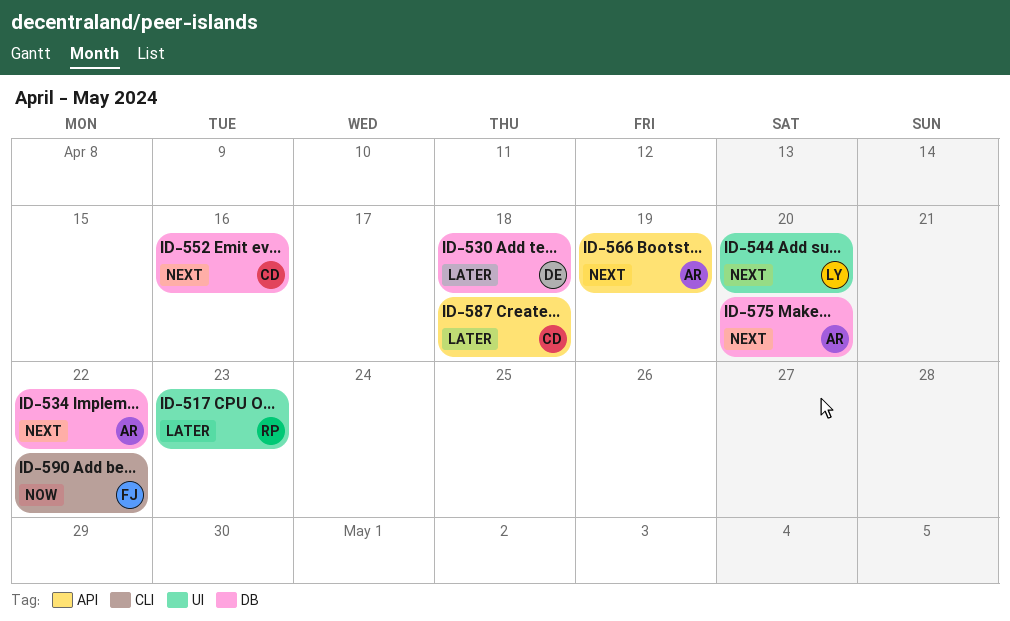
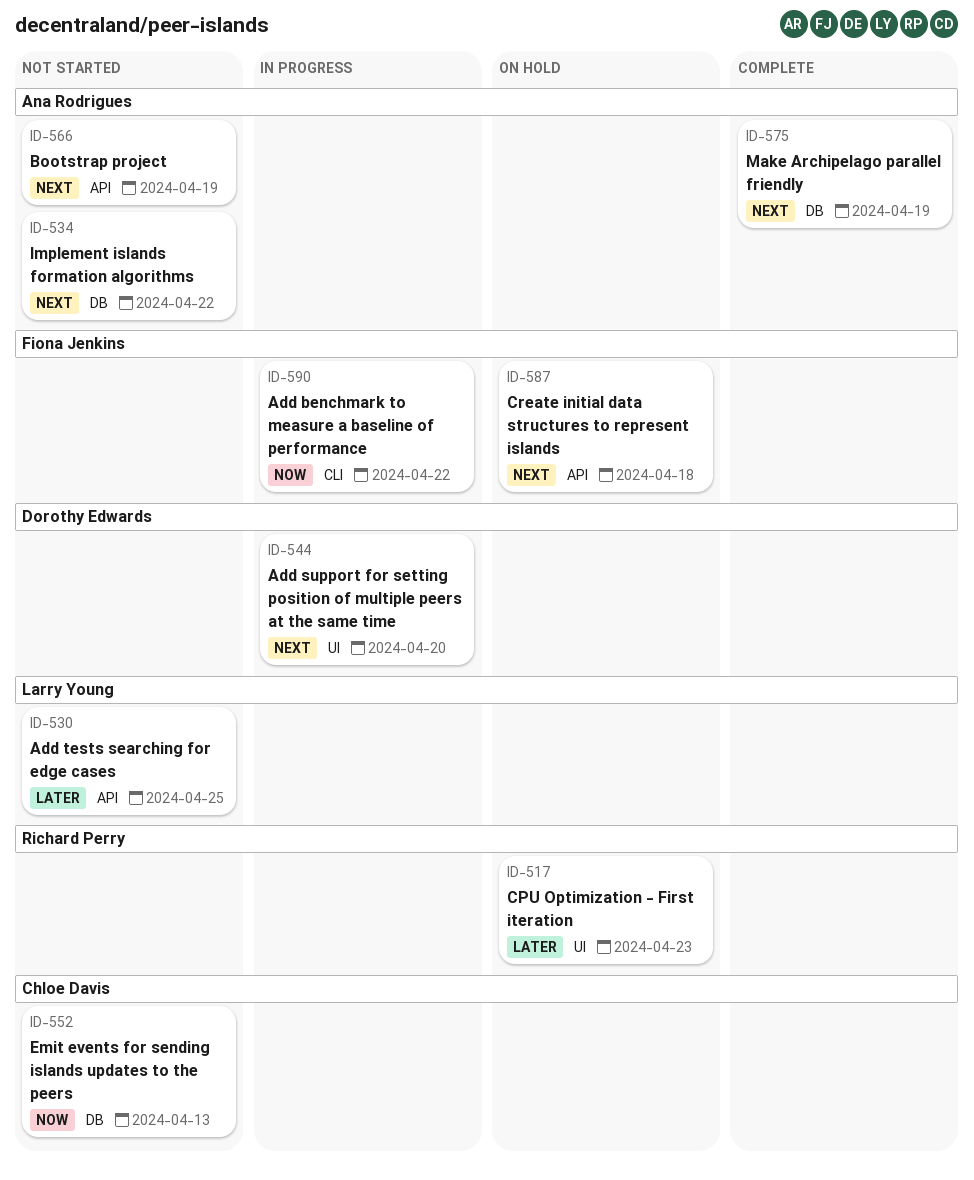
ID-530, owner: Dorothy Edwards -> Larry Young
ID-530, label: DB -> API
ID-530, due: Apr 18 -> Apr 25
ID-544, owner: Larry Young -> Dorothy Edwards
ID-552, priority: Next -> Now
ID-552, due: Apr 16 -> Apr 13
ID-575, due: Apr 20 -> Apr 19
ID-587, owner: Chloe Davis -> Fiona Jenkins
ID-587, priority: Later -> Next

